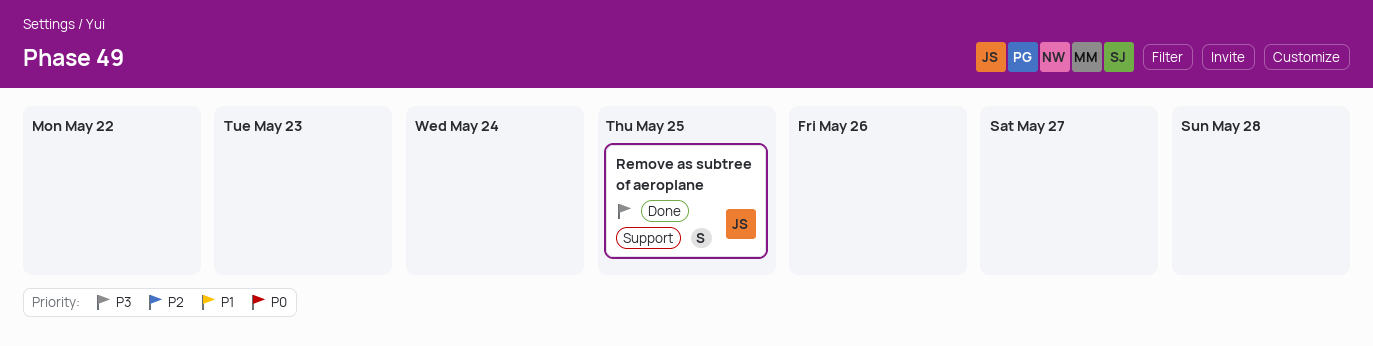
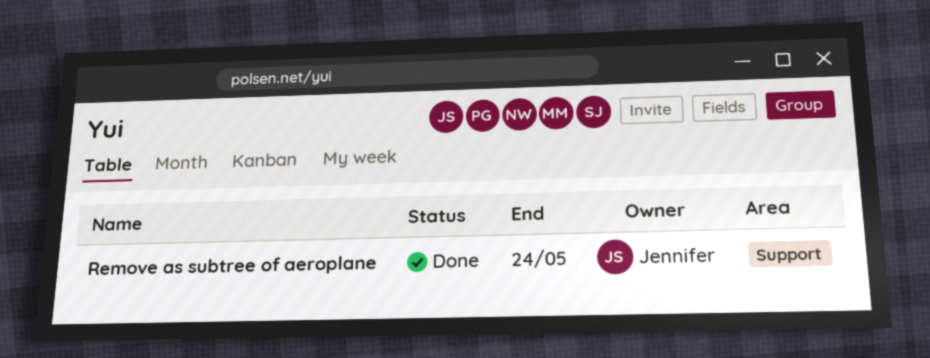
Remove as subtree of aeroplane, due: May 25 -> May 24

